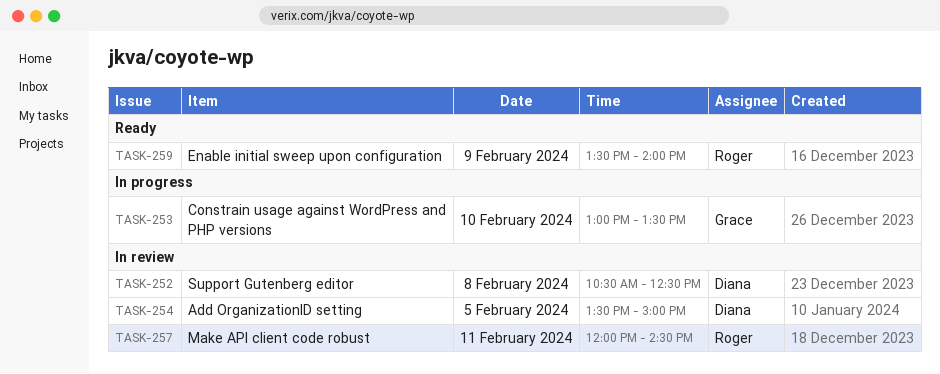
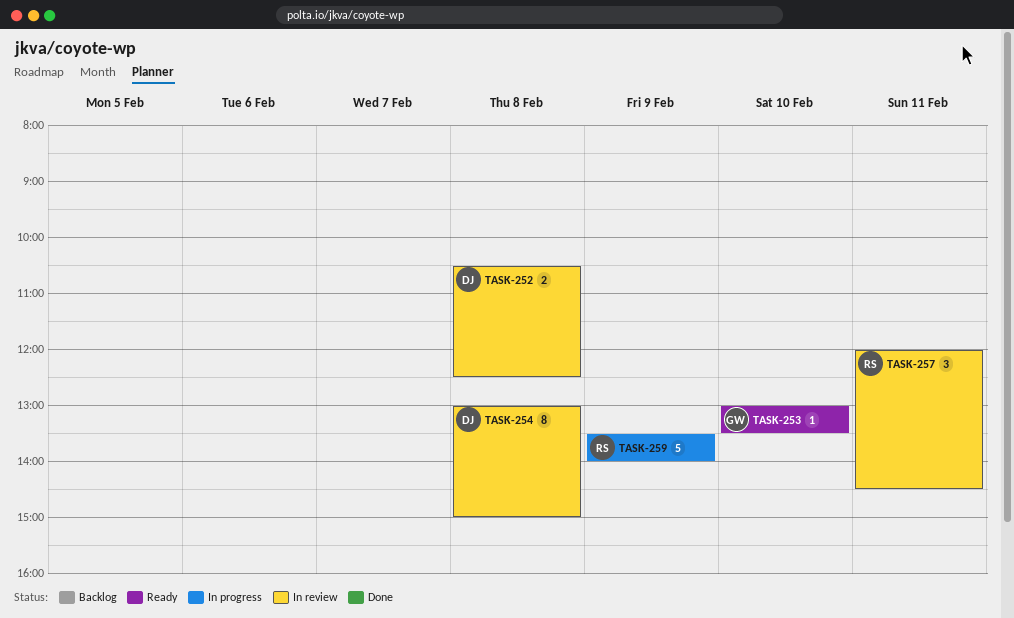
TASK-253, status: In progress -> Ready
TASK-254, day: Feb 5 -> Feb 8
TASK-254, begins: 13:30 -> 13:00
TASK-259, status: Ready -> In progress

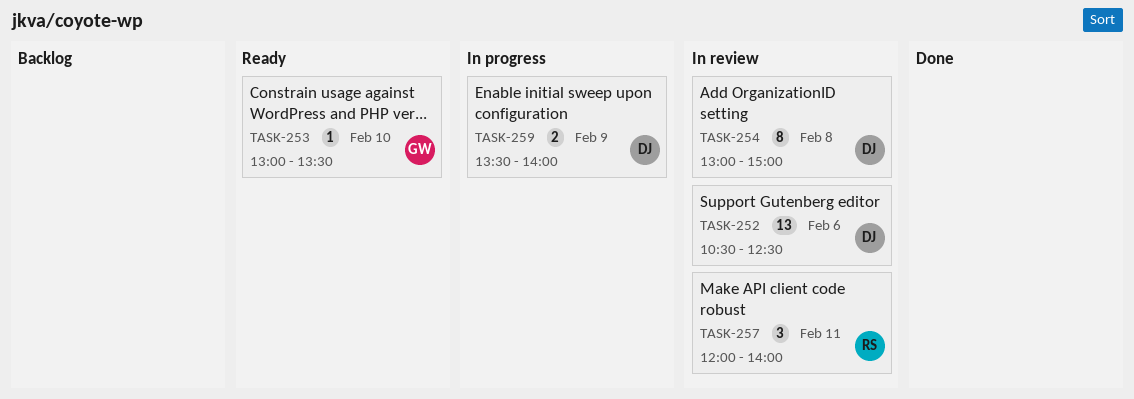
TASK-252, estimate: 2 -> 13
TASK-252, day: Feb 8 -> Feb 6
TASK-257, ends: 14:30 -> 14:00
TASK-259, owner: RS -> DJ
TASK-259, estimate: 5 -> 2

